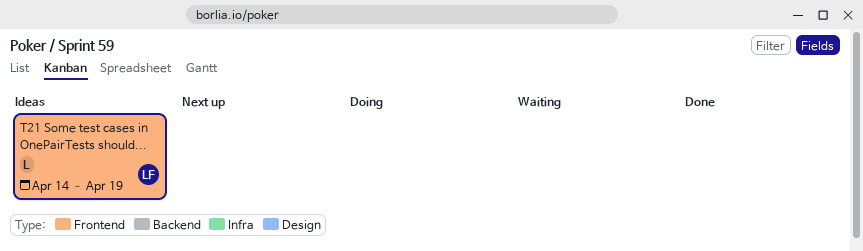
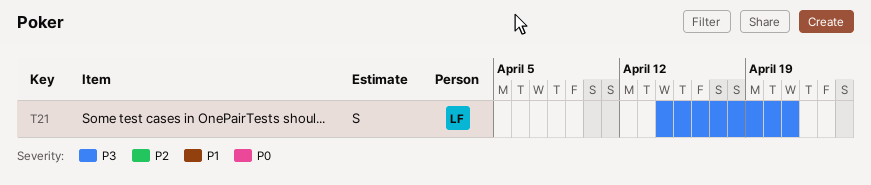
T21, estimate: L -> S
T21, due: Apr 19 -> Apr 21

